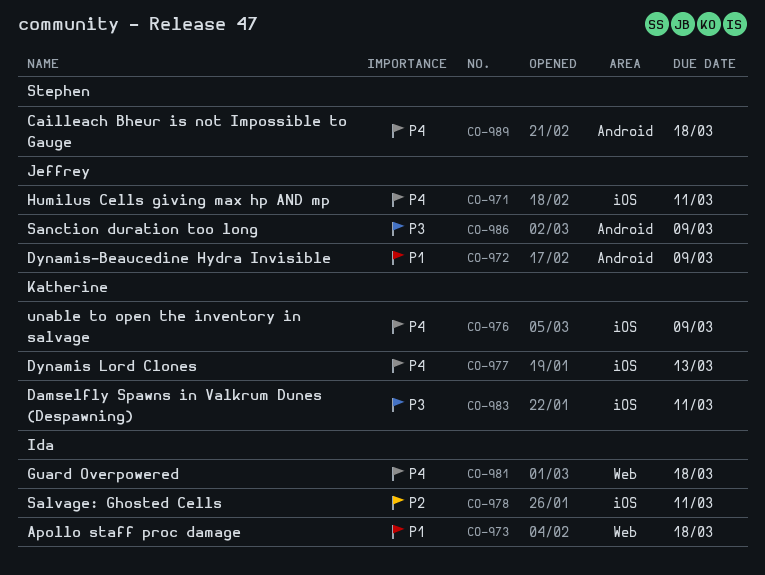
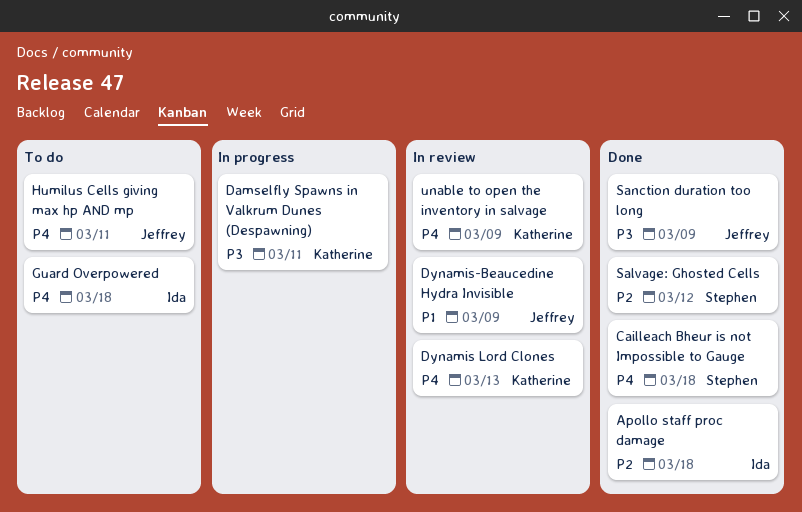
Apollo staff proc damage, priority: P1 -> P2
Salvage: Ghosted Cells, owner: Ida -> Stephen
Salvage: Ghosted Cells, due: Mar 11 -> Mar 12

